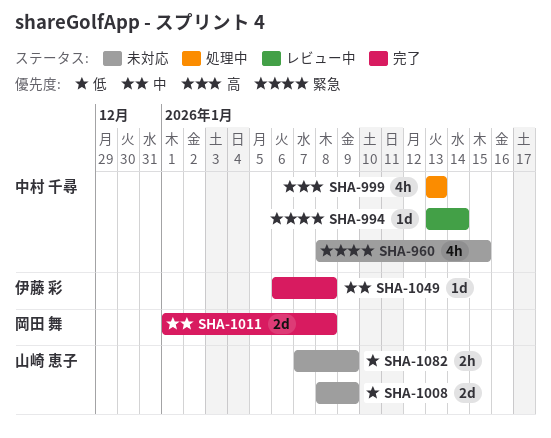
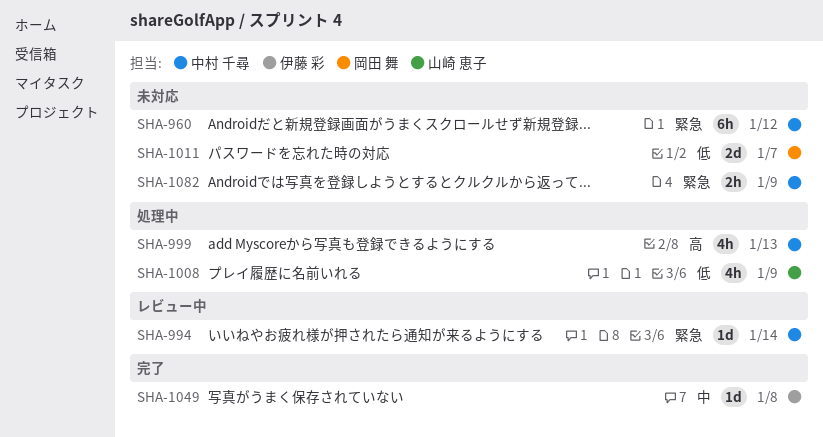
SHA-960, estimate: 4h -> 6h
SHA-960, due: Jan 15 -> Jan 12
SHA-1008, status: 未対応 -> 処理中
SHA-1008, estimate: 2d -> 4h
SHA-1011, status: 完了 -> 未対応
SHA-1011, priority: 中 -> 低
SHA-1011, due: Jan 8 -> Jan 7
SHA-1082, owner: 山崎 恵子 -> 中村 千尋
SHA-1082, priority: 低 -> 緊急

